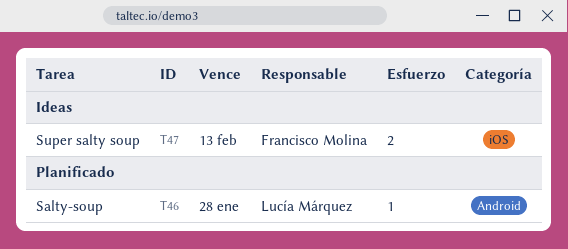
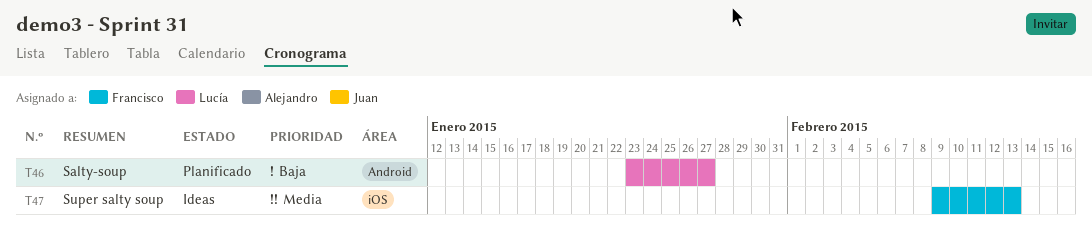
T46, due: Jan 28 -> Jan 27

